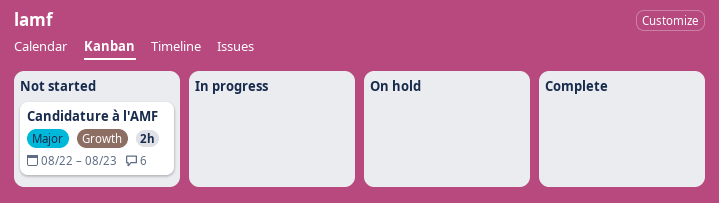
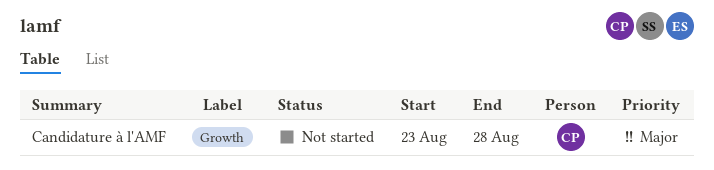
Candidature à l'AMF, start: Aug 22 -> Aug 23
Candidature à l'AMF, due: Aug 23 -> Aug 28

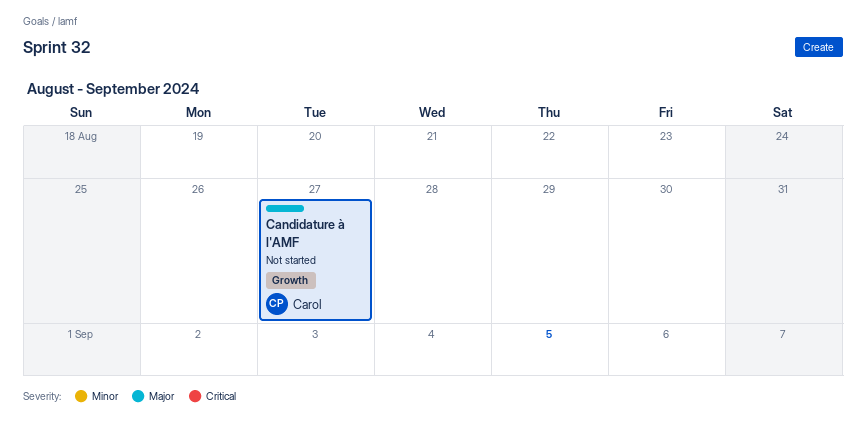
Candidature à l'AMF, due: Aug 28 -> Aug 27

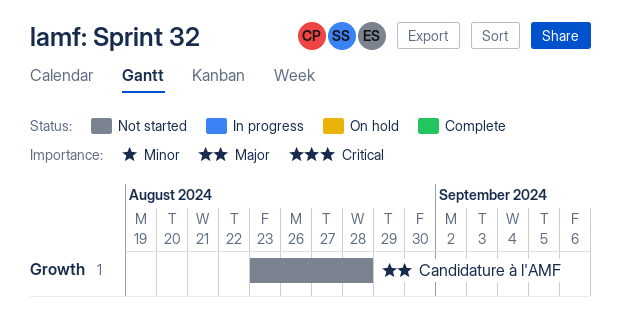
Candidature à l'AMF, due: Aug 27 -> Aug 28

